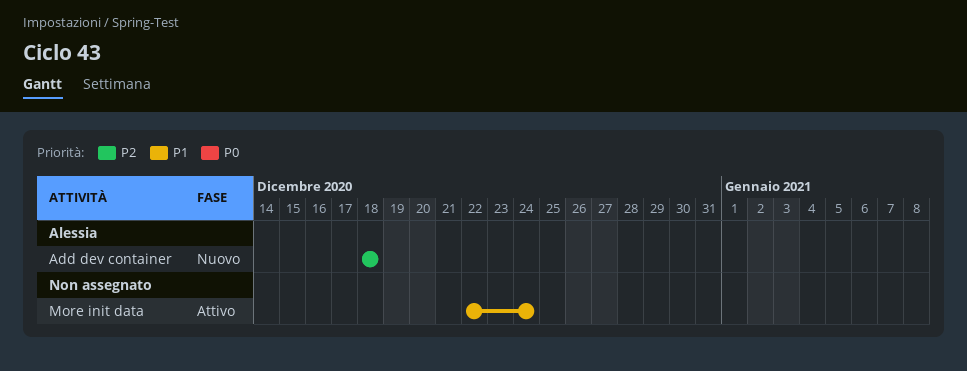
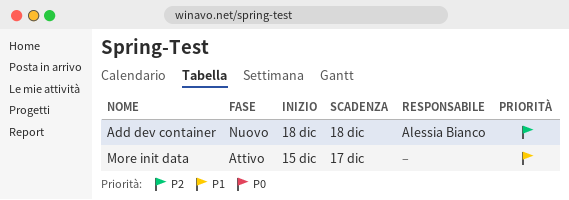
More init data, start: Dec 22 -> Dec 15
More init data, due: Dec 24 -> Dec 17

